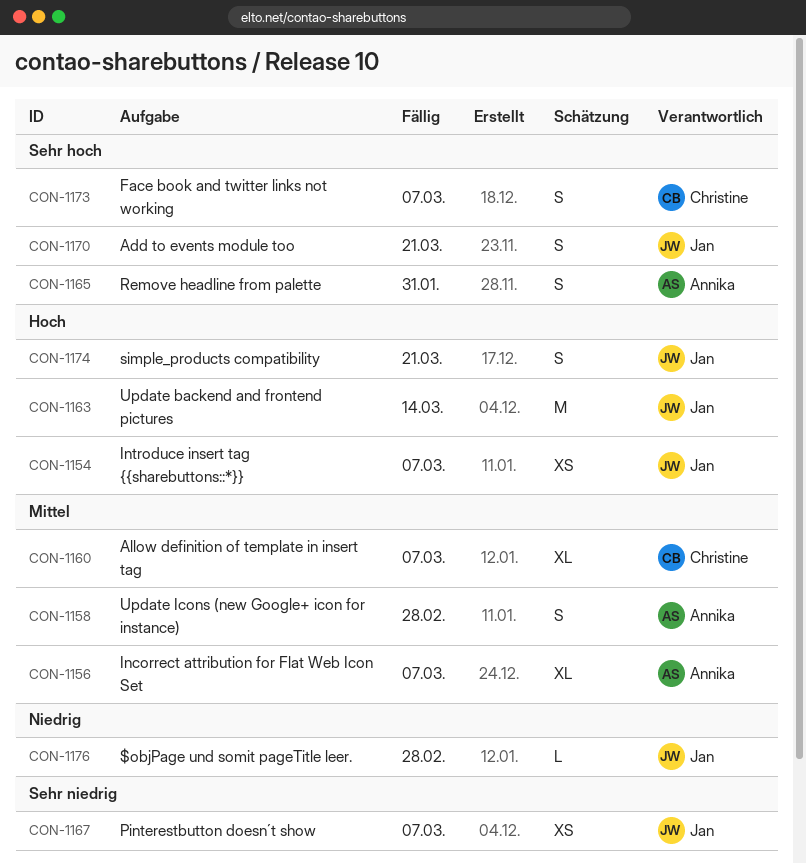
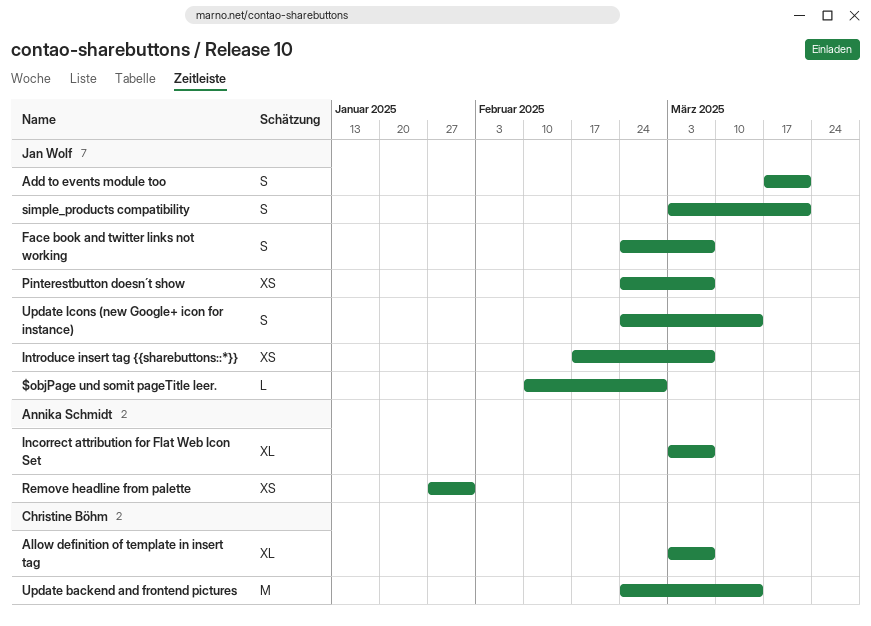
Face book and twitter links not working, owner: Christine Böhm -> Jan Wolf
Remove headline from palette, estimate: S -> XS
Update backend and frontend pictures, owner: Jan Wolf -> Christine Böhm
Update Icons (new Google+ icon for instance), owner: Annika Schmidt -> Jan Wolf
Update Icons (new Google+ icon for instance), due: Feb 28 -> Mar 14

